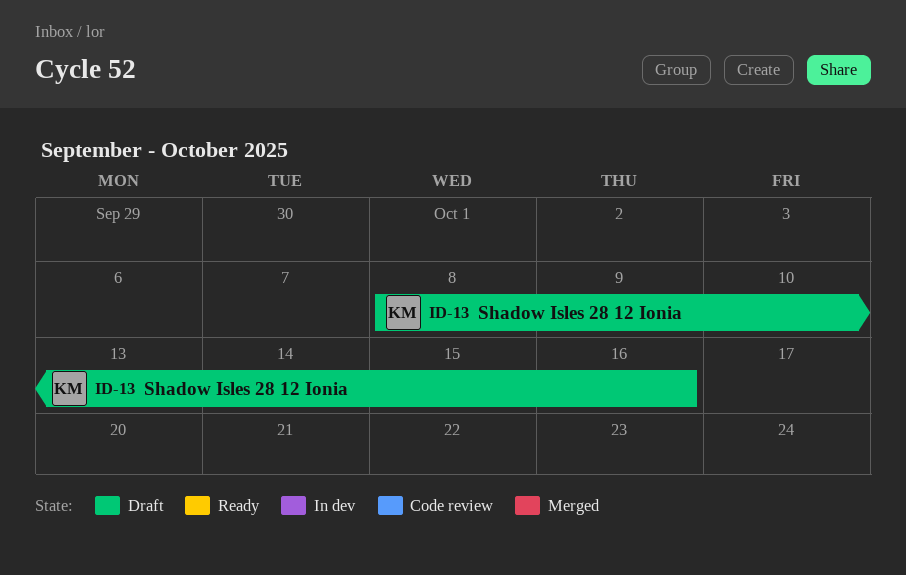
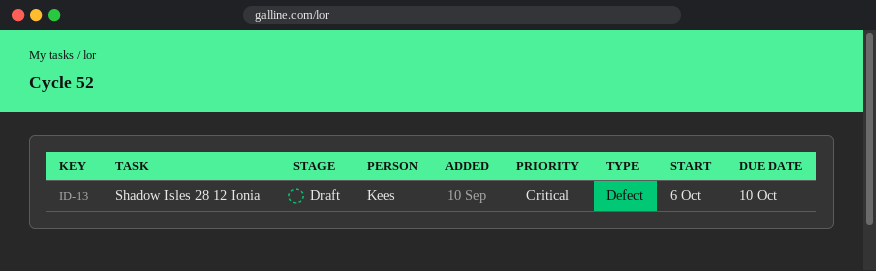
ID-13, start: Oct 8 -> Oct 6
ID-13, due: Oct 16 -> Oct 10

